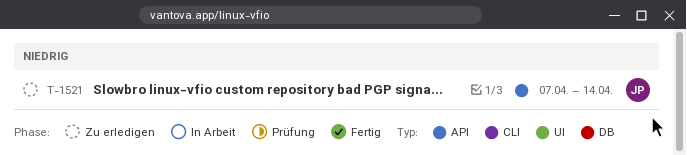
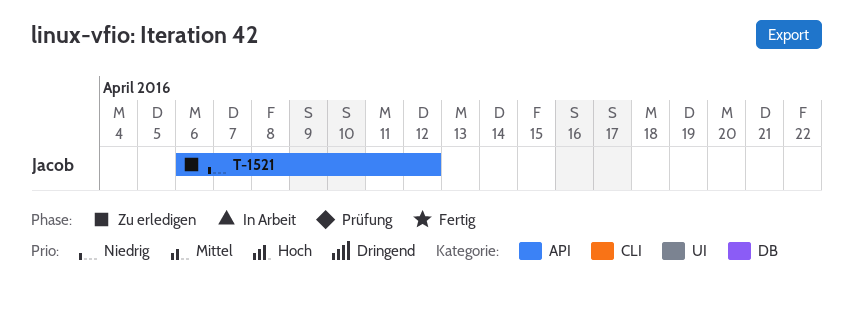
T-1521, start: Apr 7 -> Apr 6
T-1521, due: Apr 14 -> Apr 12

